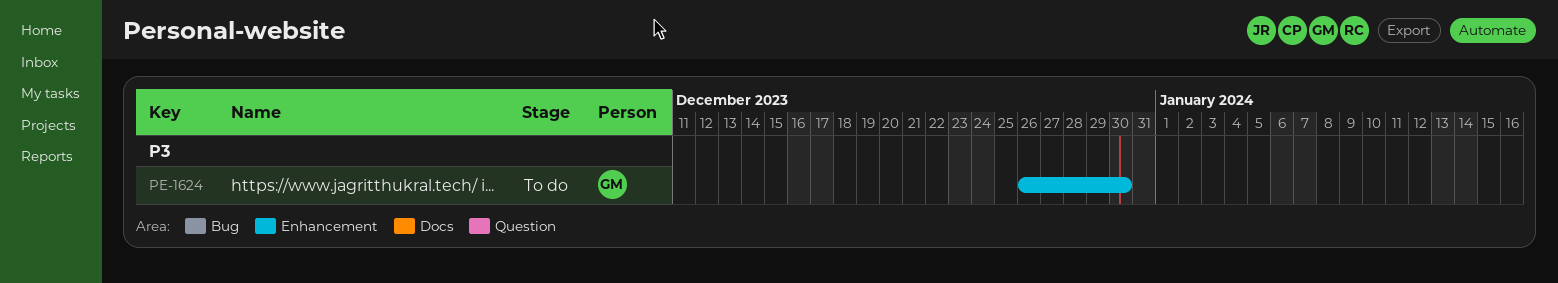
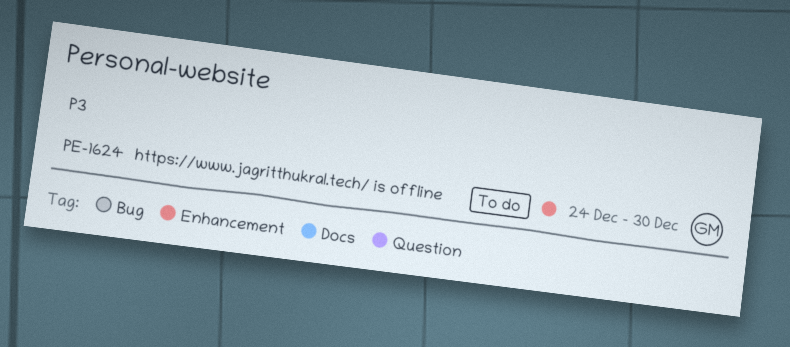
PE-1624, start: Dec 26 -> Dec 24

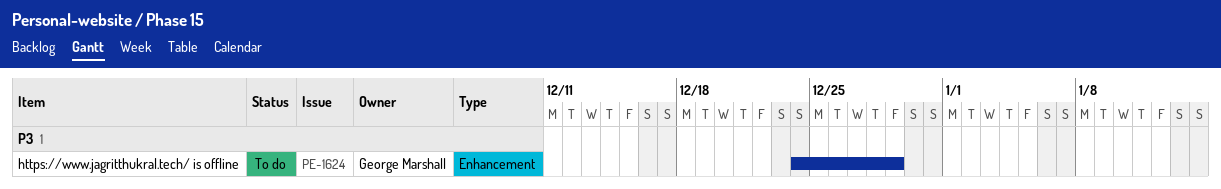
PE-1624, due: Dec 30 -> Dec 29

